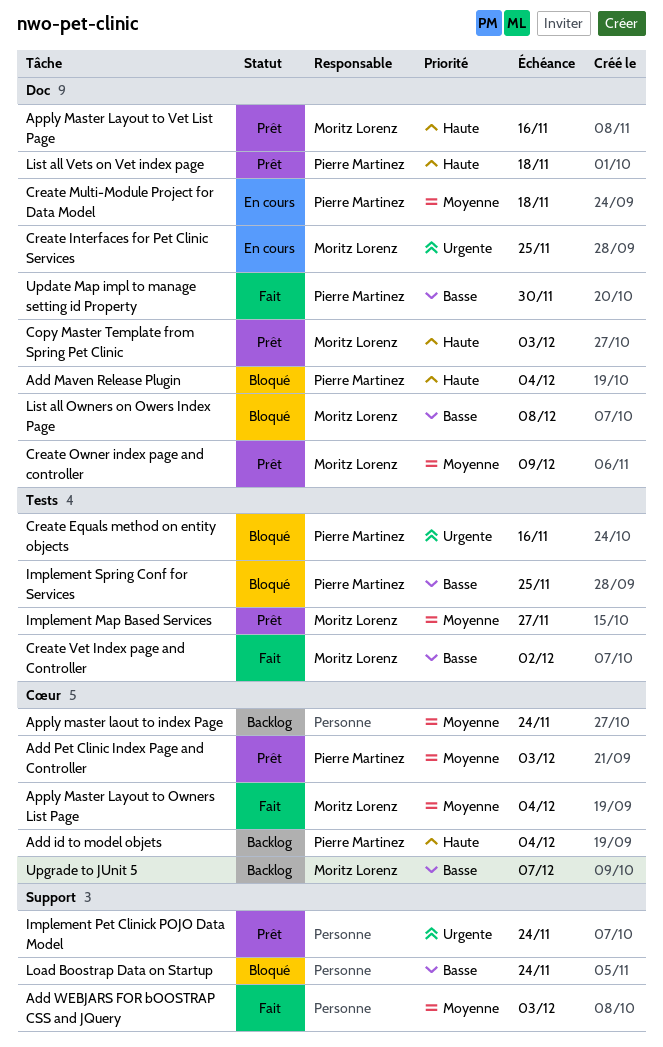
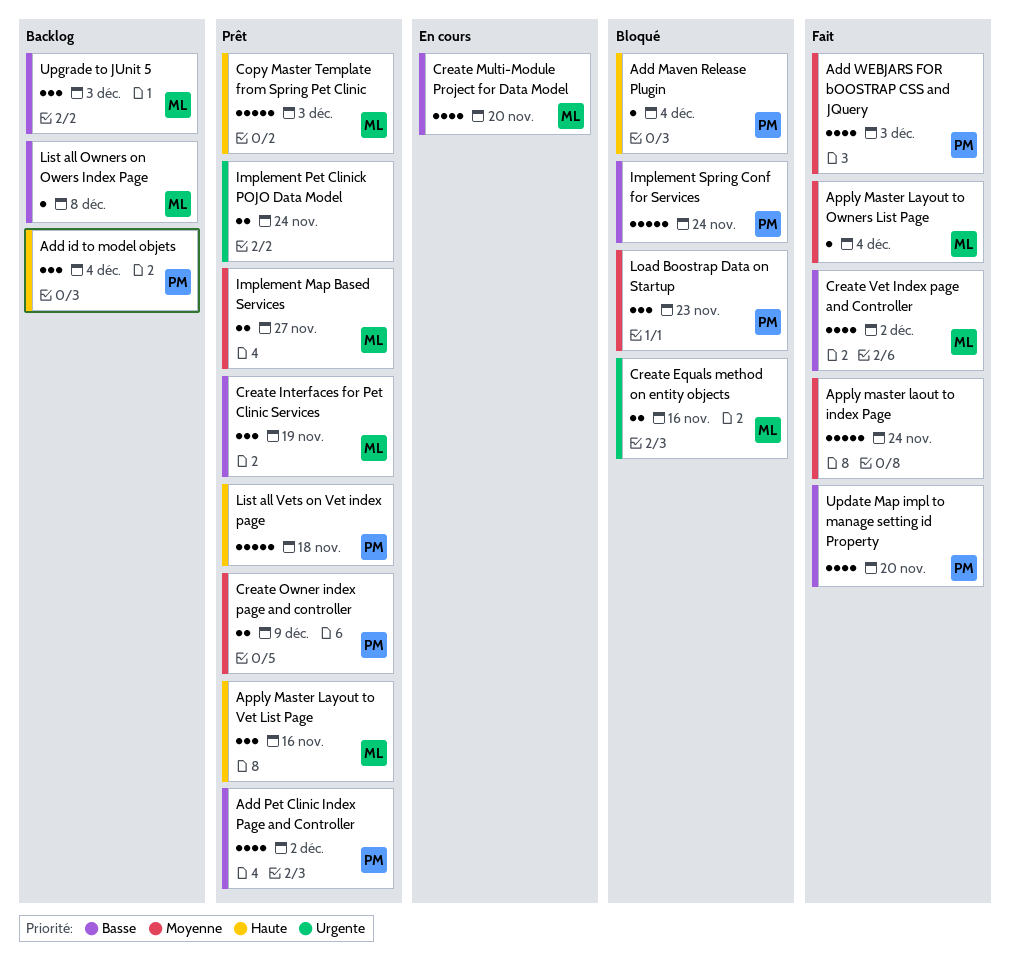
Add Pet Clinic Index Page and Controller, priority: Moyenne -> Basse
Add Pet Clinic Index Page and Controller, due: Dec 3 -> Dec 2
Add WEBJARS FOR bOOSTRAP CSS and JQuery, owner: none -> Pierre Martinez
Apply master laout to index Page, status: Backlog -> Fait
Create Equals method on entity objects, owner: Pierre Martinez -> Moritz Lorenz
Create Interfaces for Pet Clinic Services, status: En cours -> Prêt
Create Interfaces for Pet Clinic Services, priority: Urgente -> Basse
Create Interfaces for Pet Clinic Services, due: Nov 25 -> Nov 19
Create Multi-Module Project for Data Model, owner: Pierre Martinez -> Moritz Lorenz
Create Multi-Module Project for Data Model, priority: Moyenne -> Basse
Create Multi-Module Project for Data Model, due: Nov 18 -> Nov 20
Create Owner index page and controller, owner: Moritz Lorenz -> Pierre Martinez
Implement Spring Conf for Services, due: Nov 25 -> Nov 24
List all Owners on Owers Index Page, status: Bloqué -> Backlog
Load Boostrap Data on Startup, owner: none -> Pierre Martinez
Load Boostrap Data on Startup, priority: Basse -> Moyenne
Load Boostrap Data on Startup, due: Nov 24 -> Nov 23
Update Map impl to manage setting id Property, due: Nov 30 -> Nov 20
Upgrade to JUnit 5, due: Dec 7 -> Dec 3

